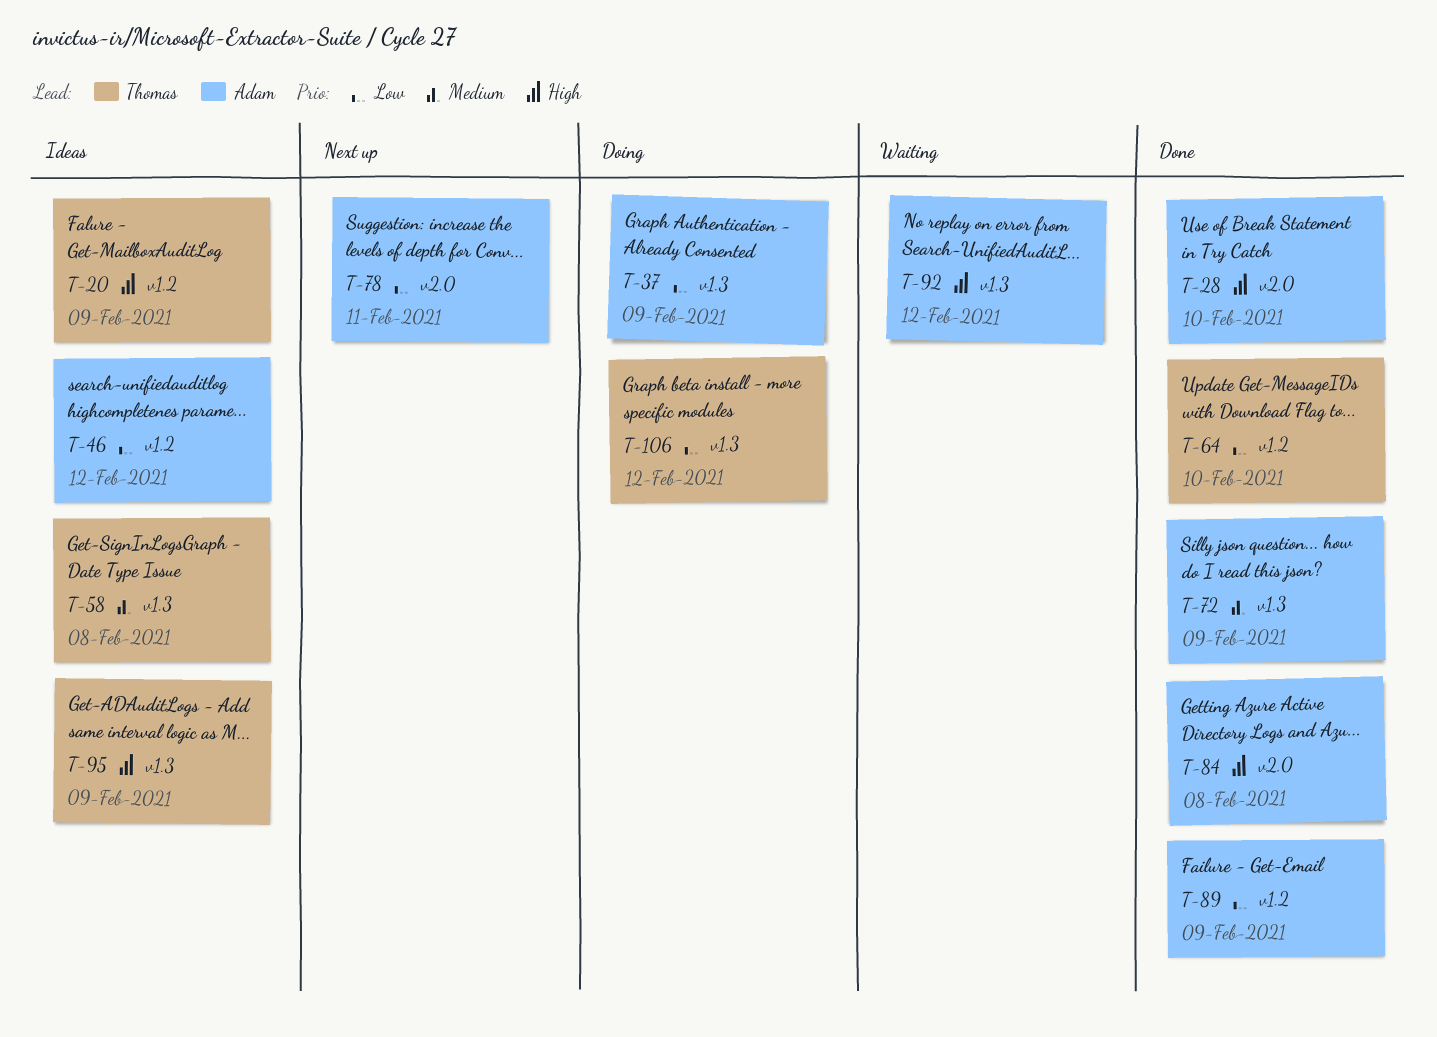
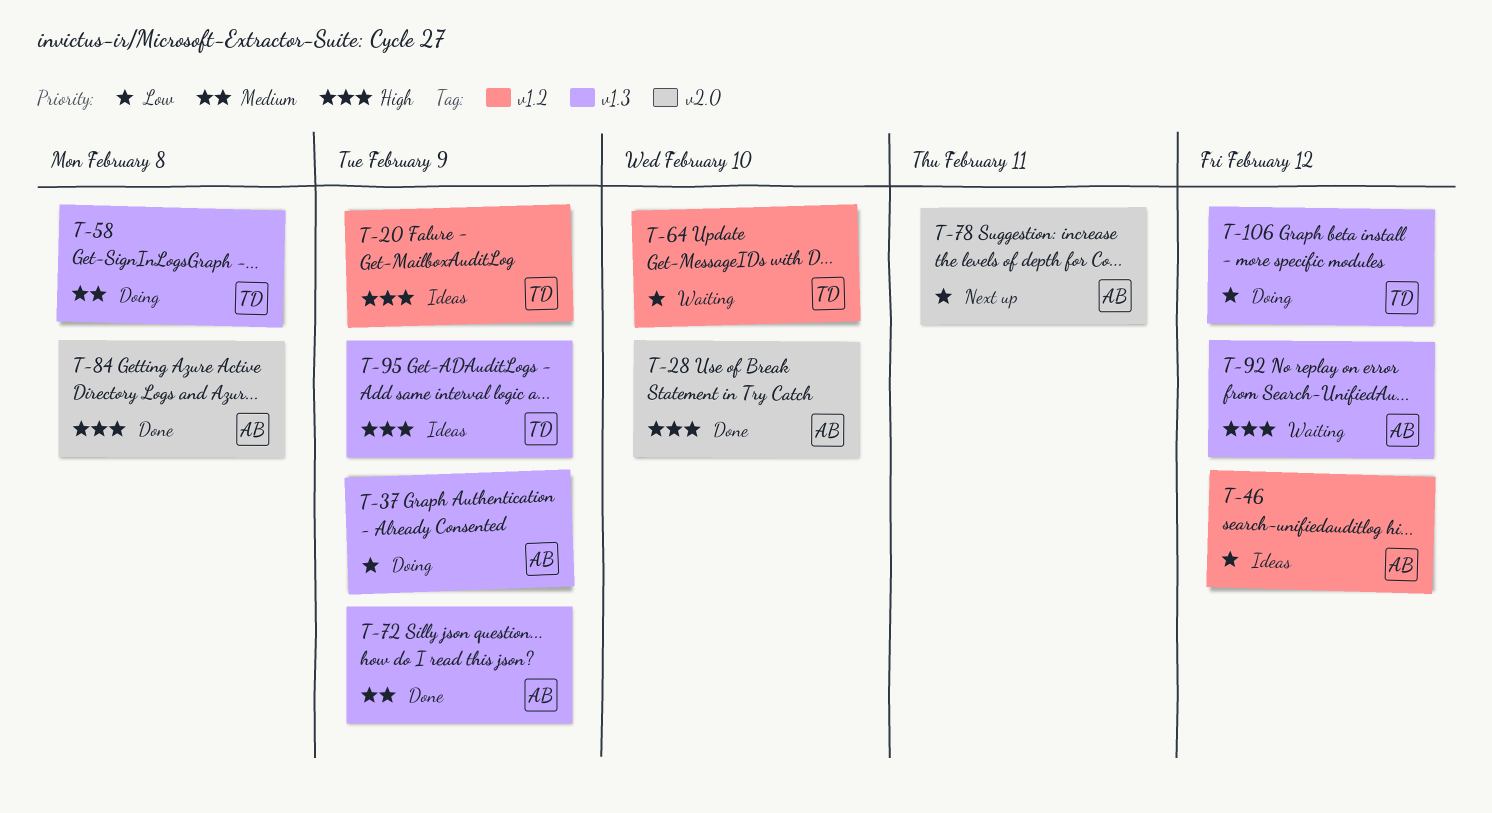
T-58, status: Ideas -> Doing
T-64, status: Done -> Waiting
T-89: present -> none

